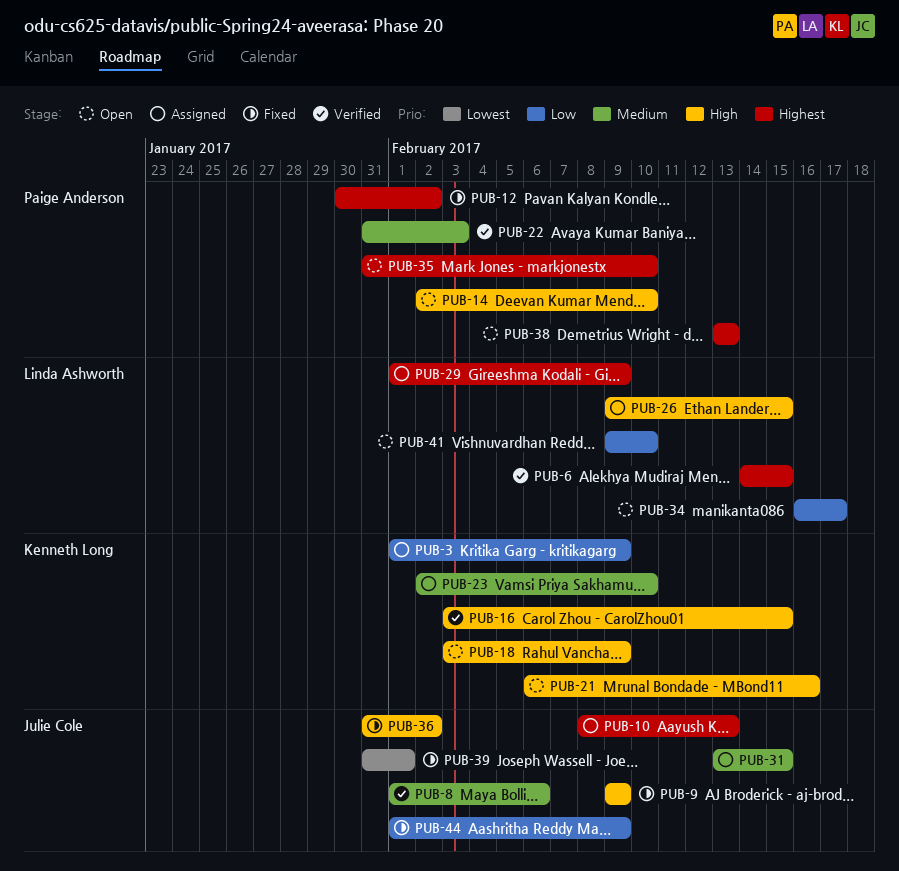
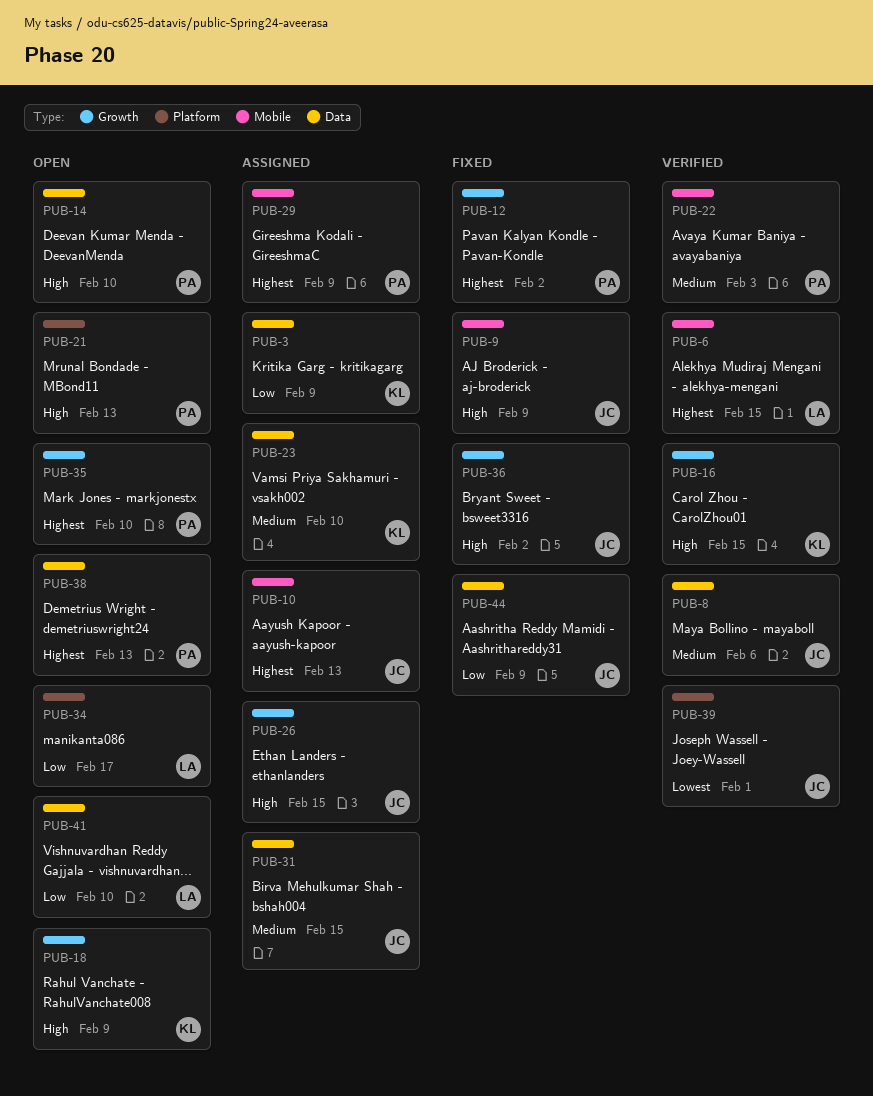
PUB-21, owner: Kenneth Long -> Paige Anderson
PUB-21, due: Feb 16 -> Feb 13
PUB-26, owner: Linda Ashworth -> Julie Cole
PUB-29, owner: Linda Ashworth -> Paige Anderson
PUB-39, status: Fixed -> Verified

